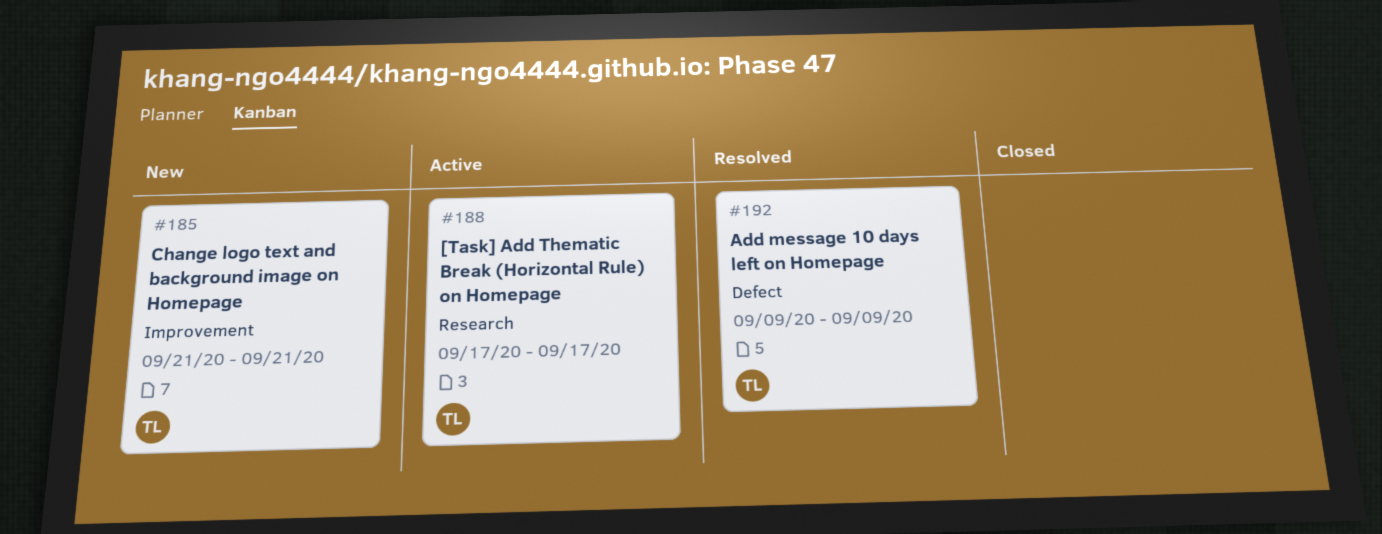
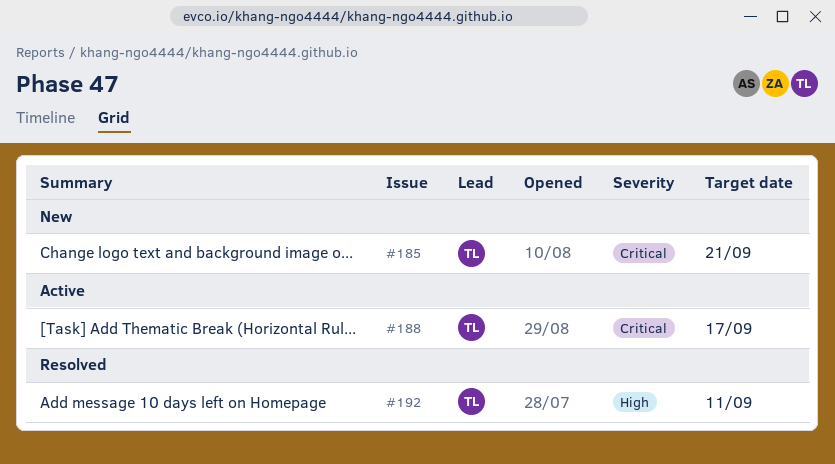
#192, due: Sep 9 -> Sep 11

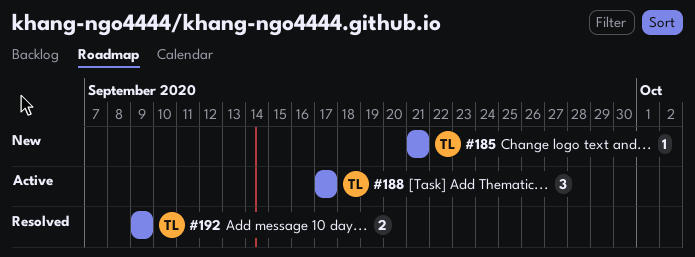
#192, due: Sep 11 -> Sep 9

